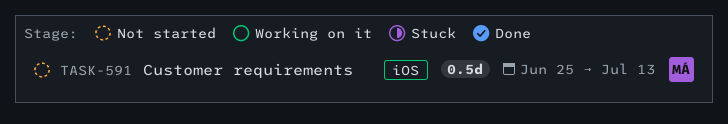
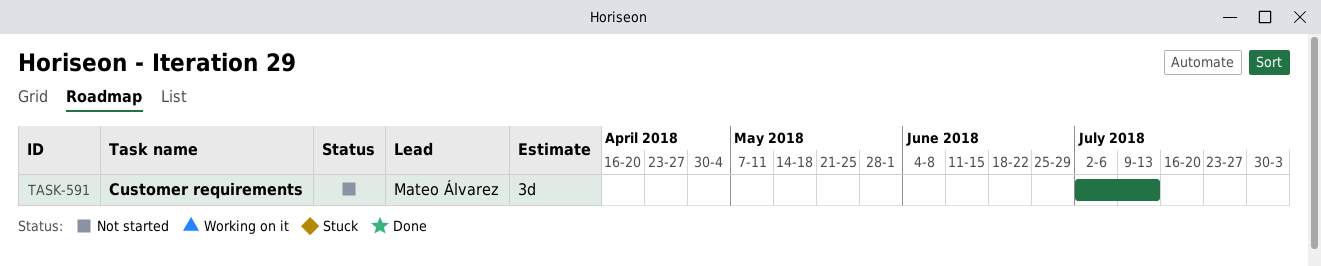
TASK-591, estimate: 0.5d -> 3d
TASK-591, start: Jun 25 -> Jul 2

